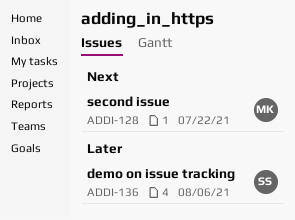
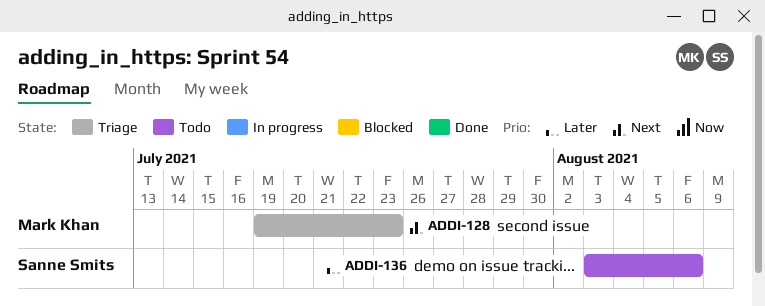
ADDI-128, due: Jul 22 -> Jul 23

